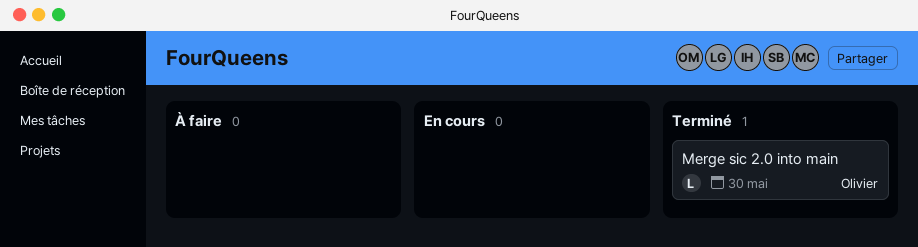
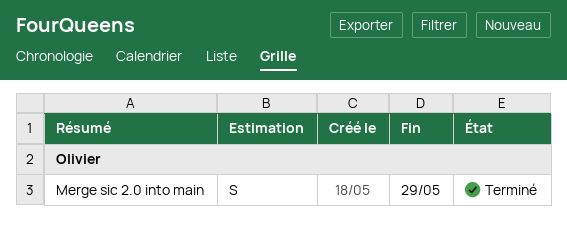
Merge sic 2.0 into main, estimate: L -> S
Merge sic 2.0 into main, due: May 30 -> May 29

